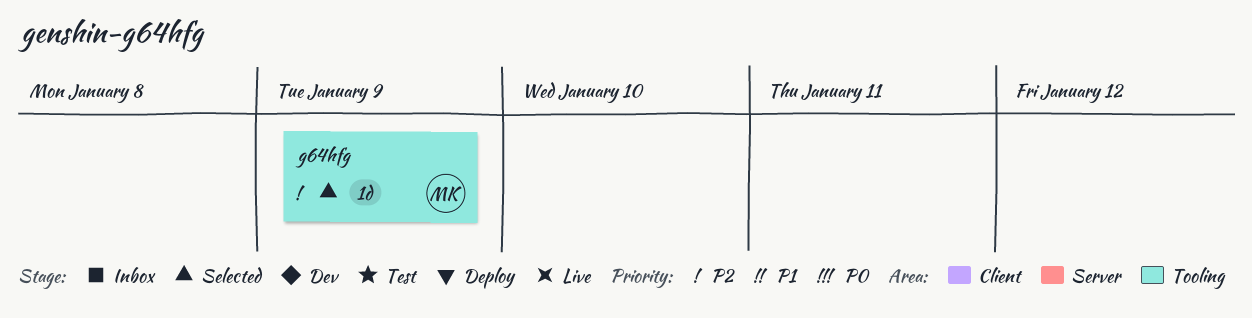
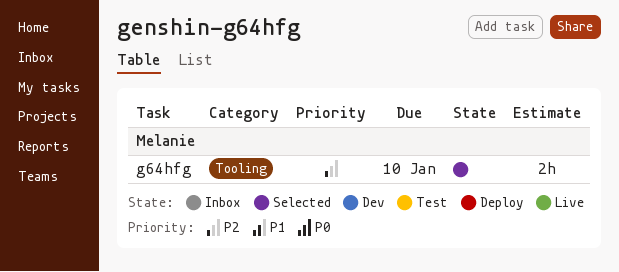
g64hfg, estimate: 1d -> 2h
g64hfg, due: Jan 9 -> Jan 10

